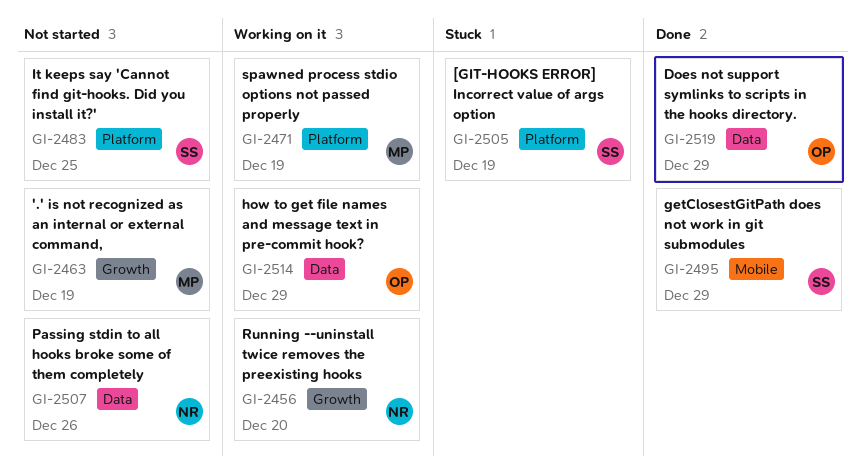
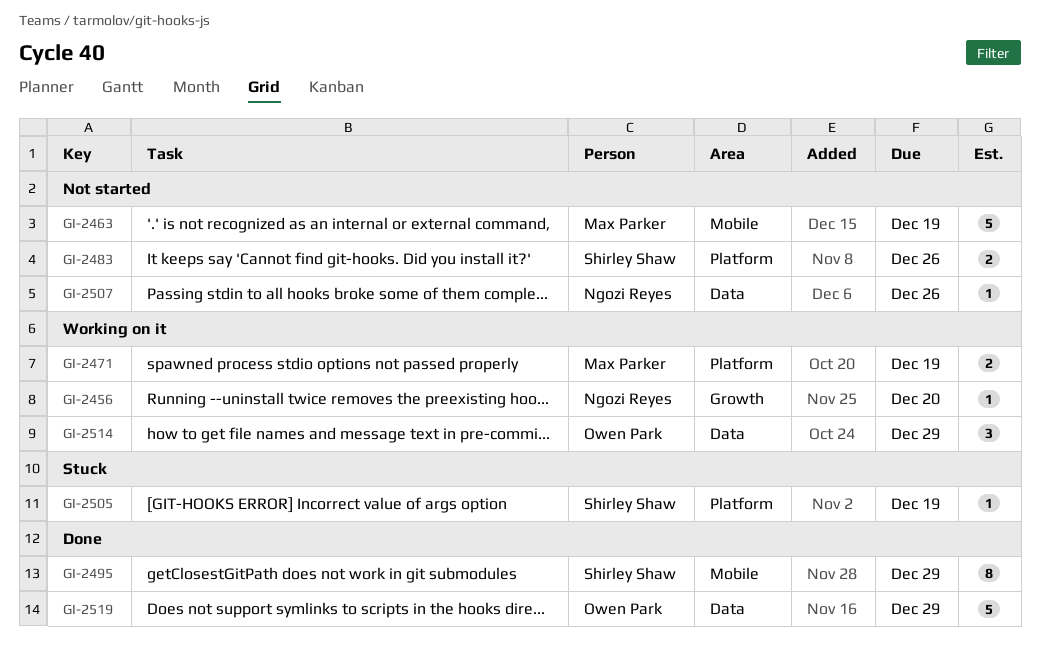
GI-2463, label: Growth -> Mobile
GI-2483, due: Dec 25 -> Dec 26

